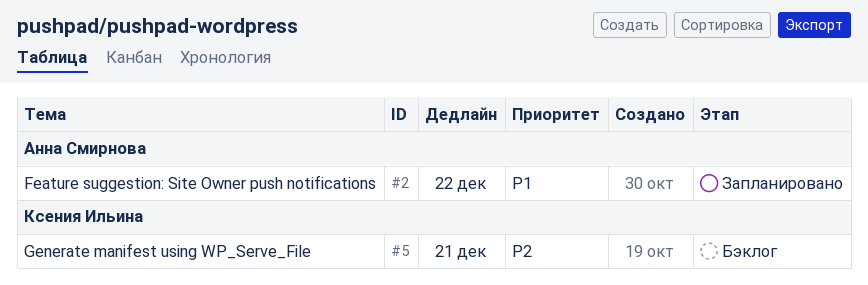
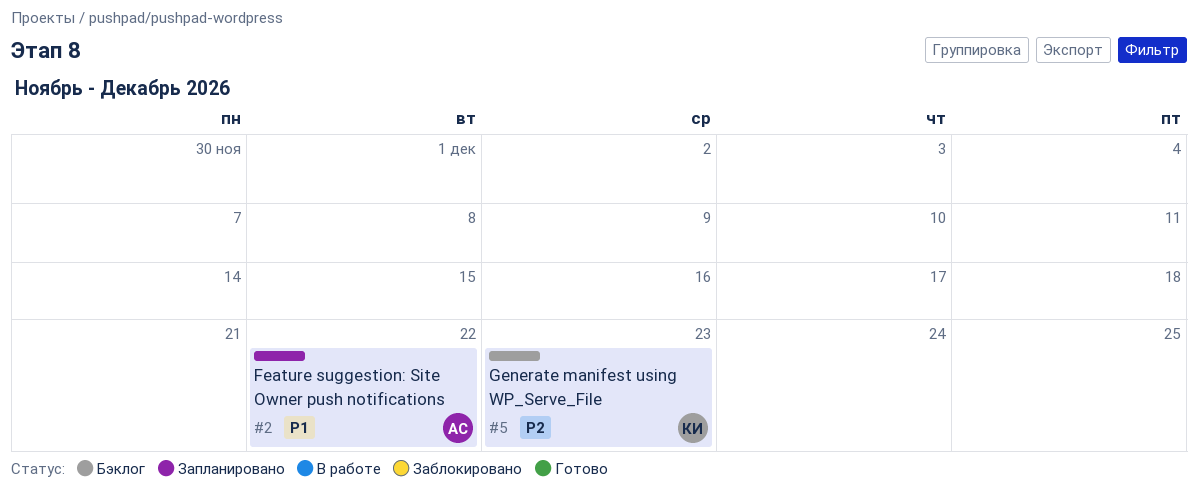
#5, due: Dec 21 -> Dec 23

